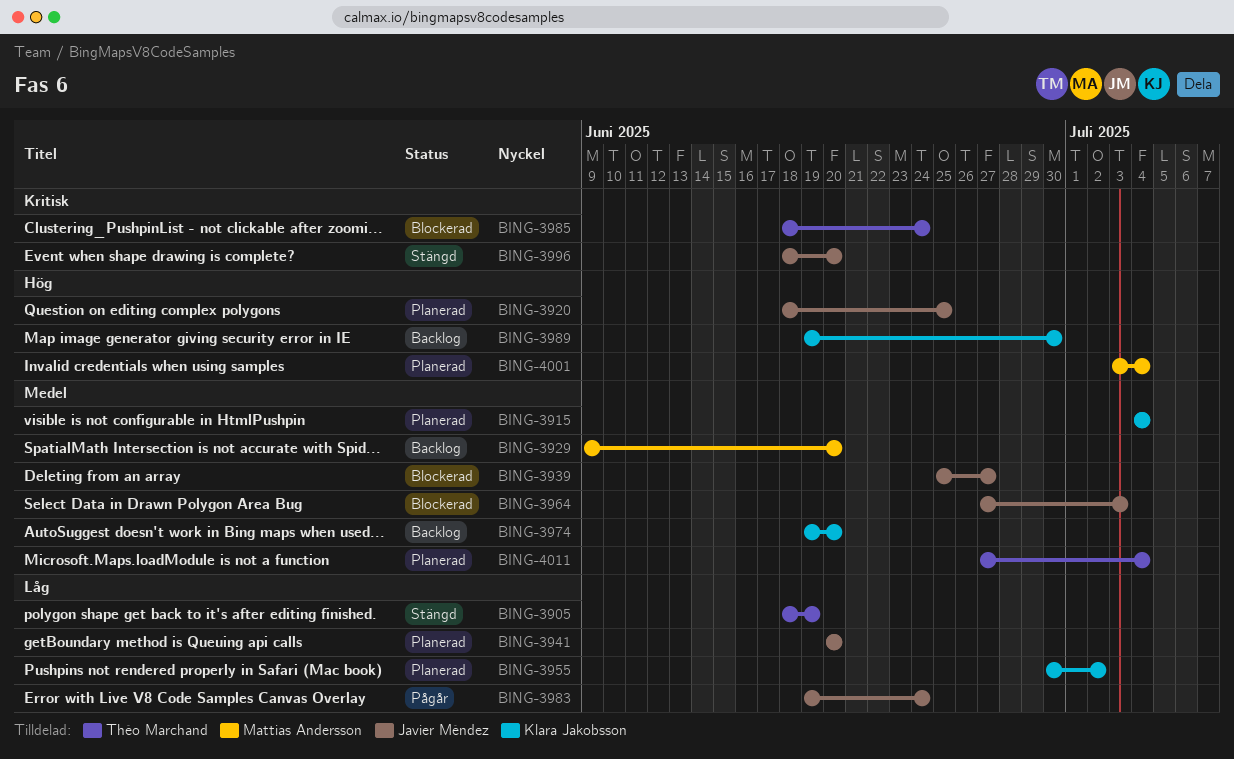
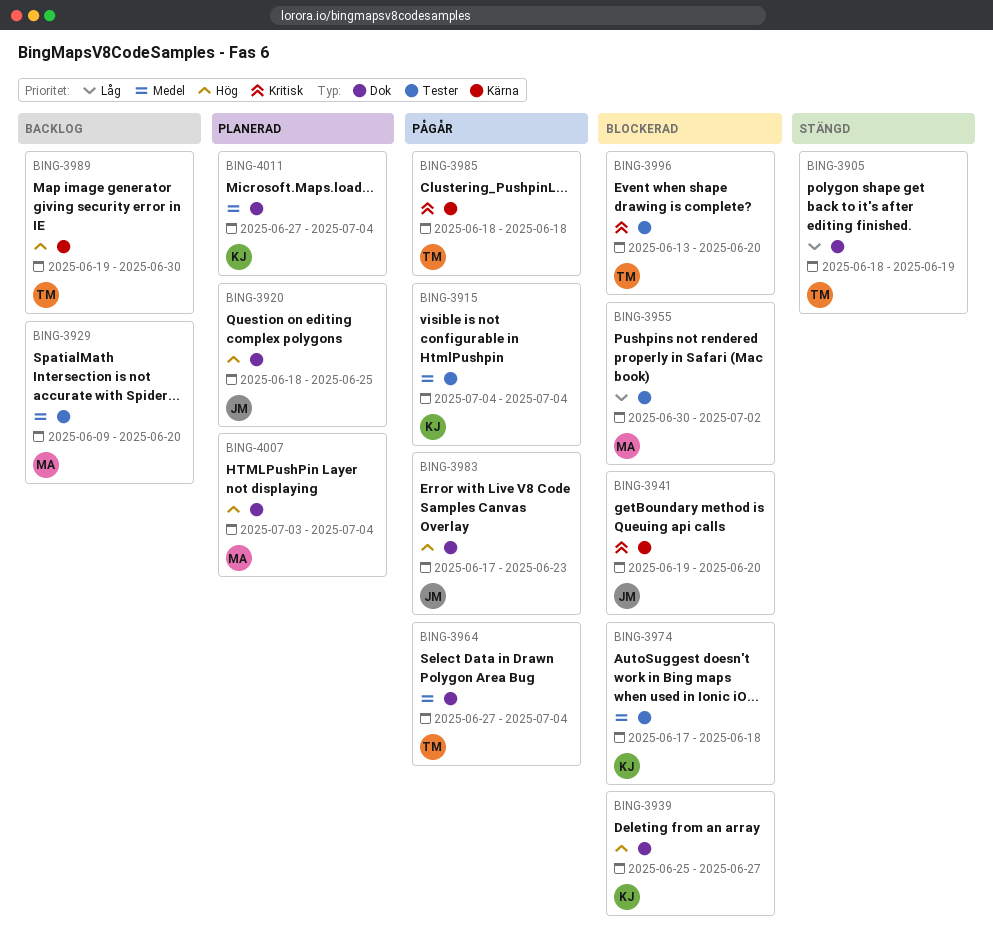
BING-3915, status: Planerad -> Pågår
BING-3939, owner: Javier Méndez -> Klara Jakobsson
BING-3939, priority: Medel -> Hög
BING-3941, status: Planerad -> Blockerad
BING-3941, priority: Låg -> Kritisk
BING-3941, start: Jun 20 -> Jun 19
BING-3955, status: Planerad -> Blockerad
BING-3955, owner: Klara Jakobsson -> Mattias Andersson
BING-3964, status: Blockerad -> Pågår
BING-3964, owner: Javier Méndez -> Théo Marchand
BING-3964, due: Jul 3 -> Jul 4
BING-3974, status: Backlog -> Blockerad
BING-3974, start: Jun 19 -> Jun 17
BING-3974, due: Jun 20 -> Jun 18
BING-3983, priority: Låg -> Hög
BING-3983, start: Jun 19 -> Jun 17
BING-3983, due: Jun 24 -> Jun 23
BING-3985, status: Blockerad -> Pågår
BING-3985, due: Jun 24 -> Jun 18
BING-3989, owner: Klara Jakobsson -> Théo Marchand
BING-3996, status: Stängd -> Blockerad
BING-3996, owner: Javier Méndez -> Théo Marchand
BING-3996, start: Jun 18 -> Jun 13
BING-4001: present -> none
BING-4007: none -> present
BING-4011, owner: Théo Marchand -> Klara Jakobsson

